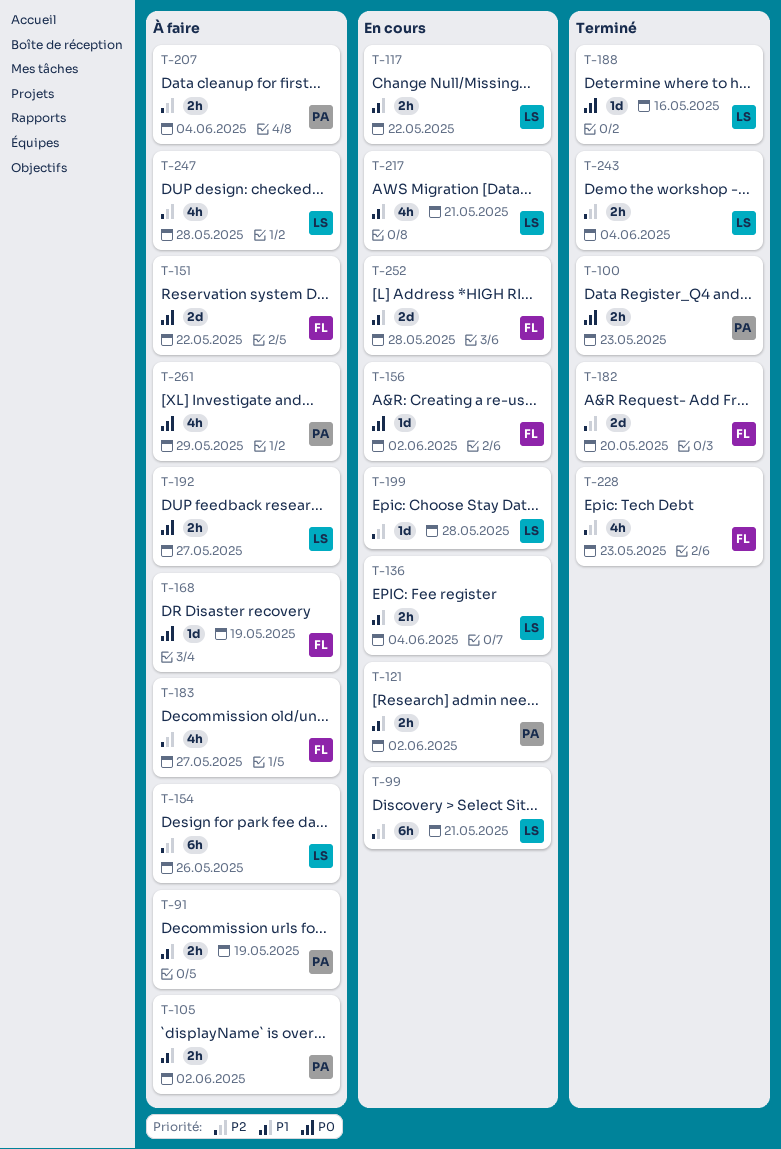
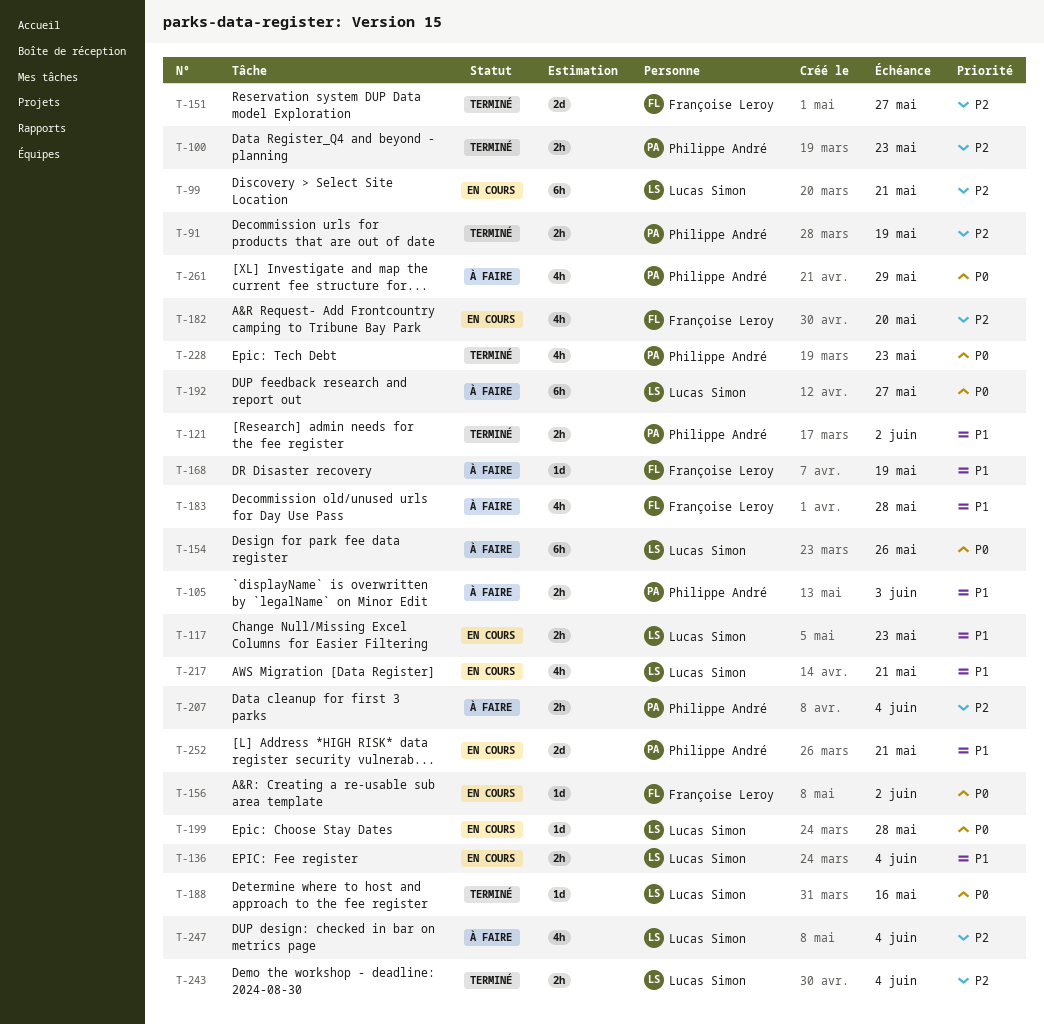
T-91, status: À faire -> Terminé
T-91, priority: P1 -> P2
T-100, priority: P0 -> P2
T-105, due: Jun 2 -> Jun 3
T-117, due: May 22 -> May 23
T-121, status: En cours -> Terminé
T-151, status: À faire -> Terminé
T-151, priority: P0 -> P2
T-151, due: May 22 -> May 27
T-154, priority: P2 -> P0
T-168, priority: P0 -> P1
T-182, status: Terminé -> En cours
T-182, estimate: 2d -> 4h
T-183, priority: P2 -> P1
T-183, due: May 27 -> May 28
T-192, estimate: 2h -> 6h
T-199, priority: P2 -> P0
T-228, owner: Françoise Leroy -> Philippe André
T-228, priority: P2 -> P0
T-247, due: May 28 -> Jun 4
T-252, owner: Françoise Leroy -> Philippe André
T-252, due: May 28 -> May 21

